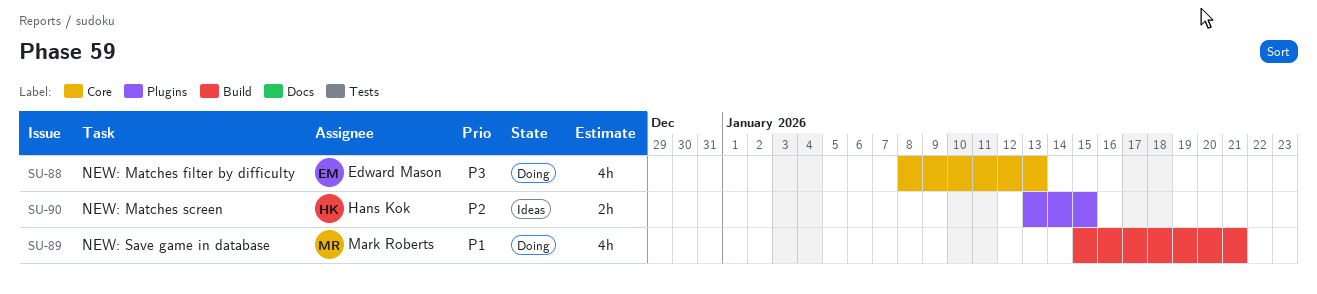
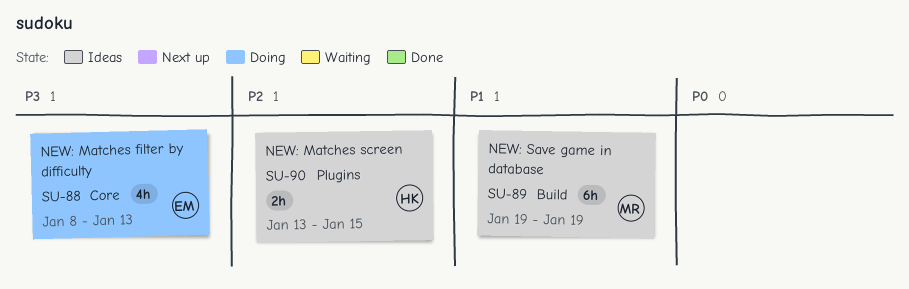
SU-89, status: Doing -> Ideas
SU-89, estimate: 4h -> 6h
SU-89, start: Jan 15 -> Jan 19
SU-89, due: Jan 21 -> Jan 19

